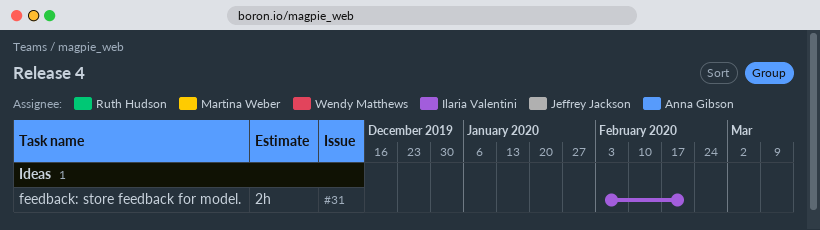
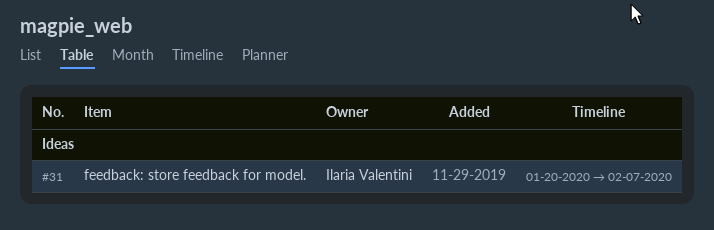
#31, start: Feb 3 -> Jan 20
#31, due: Feb 21 -> Feb 7

